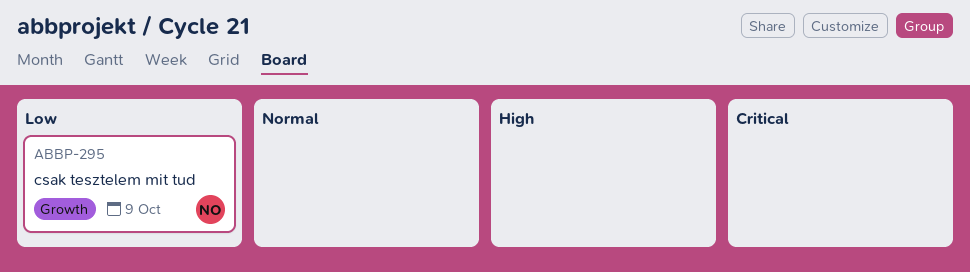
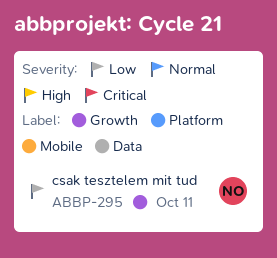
ABBP-295, due: Oct 9 -> Oct 11

